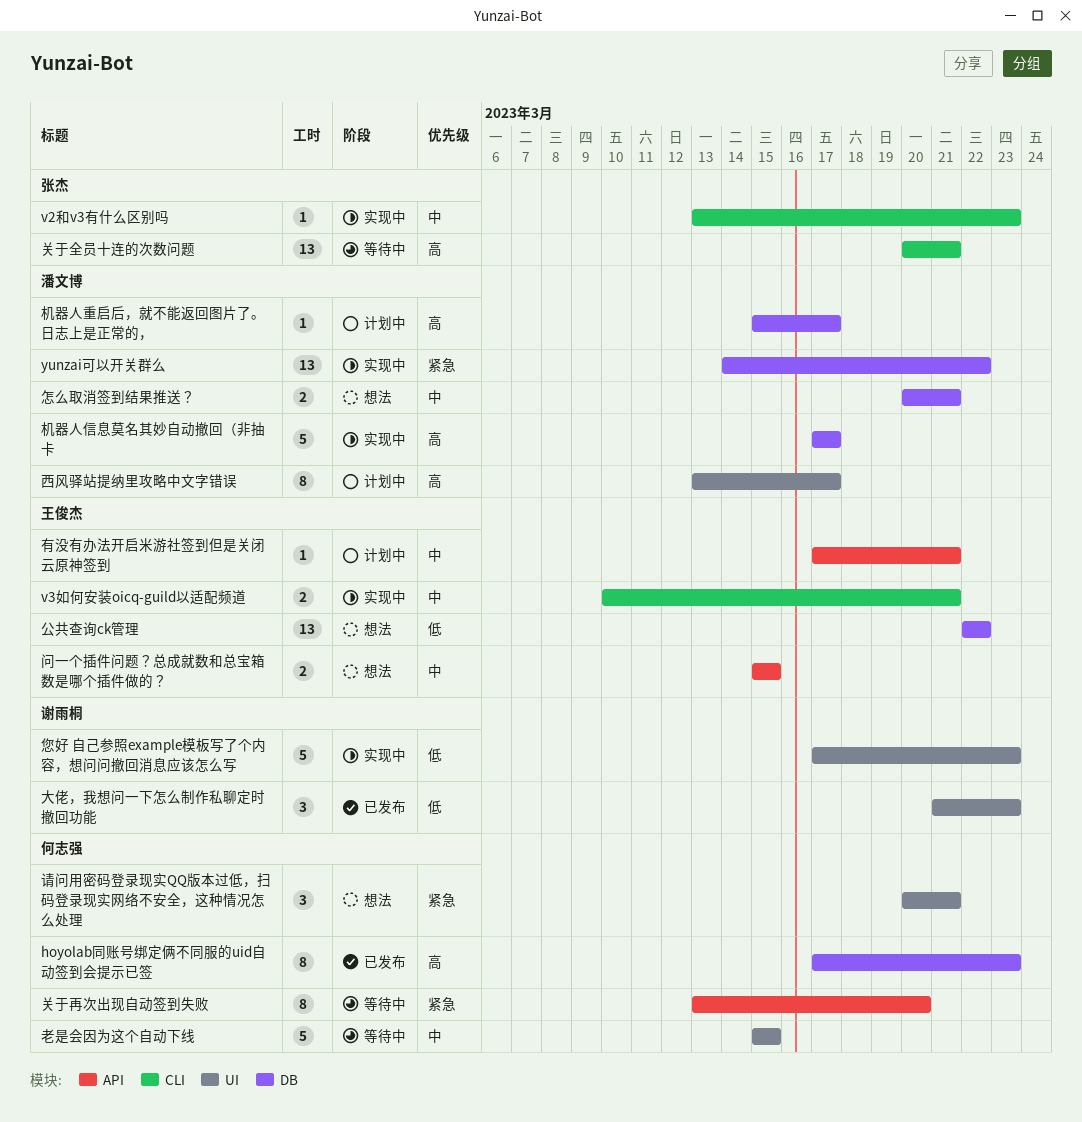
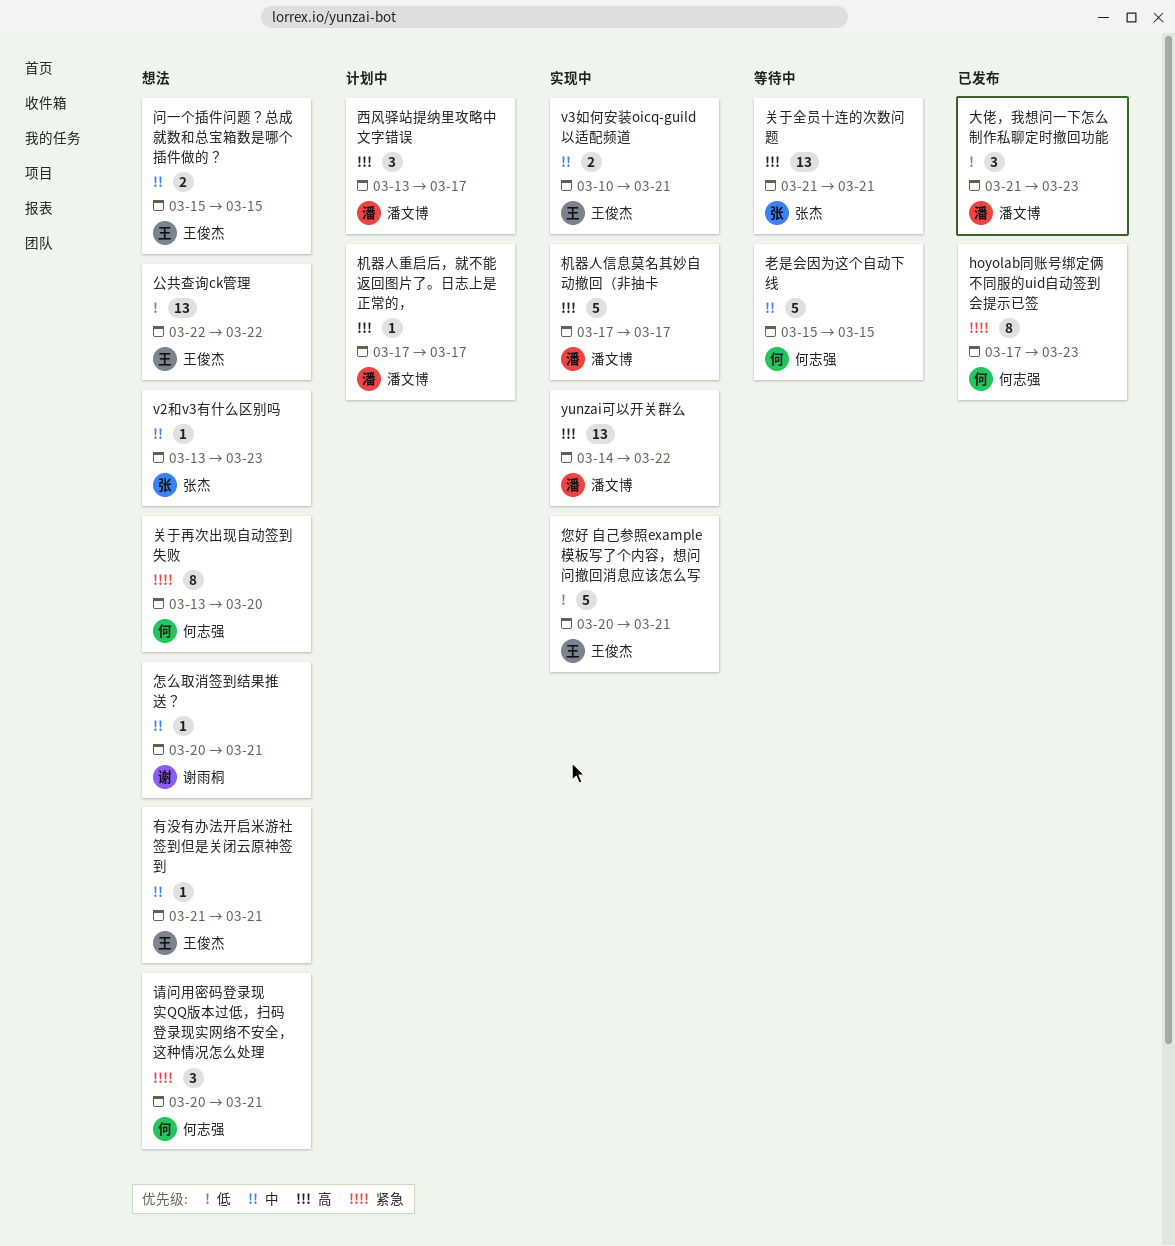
hoyolab同账号绑定俩不同服的uid自动签到会提示已签, priority: 高 -> 紧急
v2和v3有什么区别吗, status: 实现中 -> 想法
yunzai可以开关群么, priority: 紧急 -> 高
关于全员十连的次数问题, start: Mar 20 -> Mar 21
关于再次出现自动签到失败, status: 等待中 -> 想法
大佬，我想问一下怎么制作私聊定时撤回功能, owner: 谢雨桐 -> 潘文博
怎么取消签到结果推送？, owner: 潘文博 -> 谢雨桐
怎么取消签到结果推送？, estimate: 2 -> 1
您好 自己参照example模板写了个内容，想问问撤回消息应该怎么写, owner: 谢雨桐 -> 王俊杰
您好 自己参照example模板写了个内容，想问问撤回消息应该怎么写, start: Mar 17 -> Mar 20
您好 自己参照example模板写了个内容，想问问撤回消息应该怎么写, due: Mar 23 -> Mar 21
有没有办法开启米游社签到但是关闭云原神签到, status: 计划中 -> 想法
有没有办法开启米游社签到但是关闭云原神签到, start: Mar 17 -> Mar 21
机器人重启后，就不能返回图片了。日志上是正常的，, start: Mar 15 -> Mar 17
西风驿站提纳里攻略中文字错误, estimate: 8 -> 3

